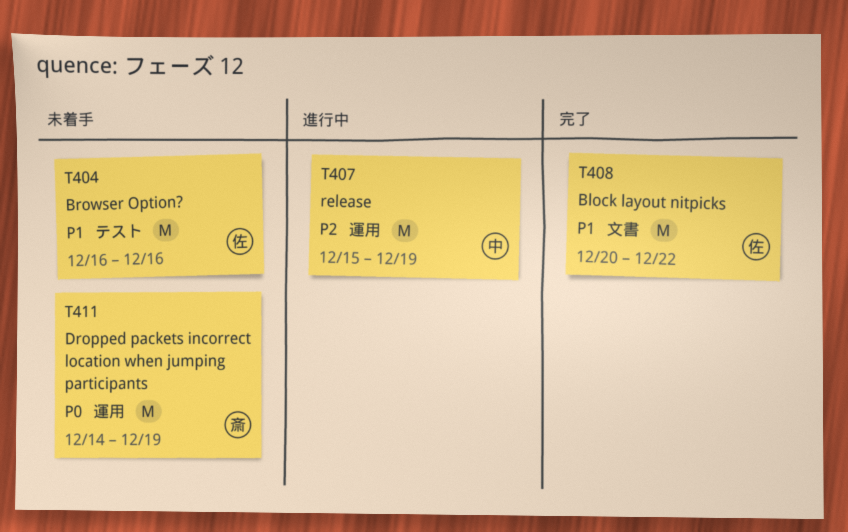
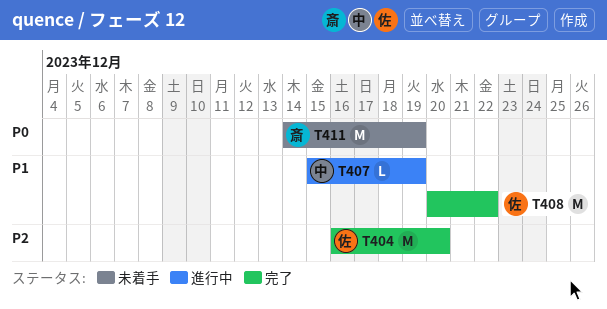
T404, status: 未着手 -> 完了
T404, priority: P1 -> P2
T404, due: Dec 16 -> Dec 20
T407, priority: P2 -> P1
T407, estimate: M -> L

